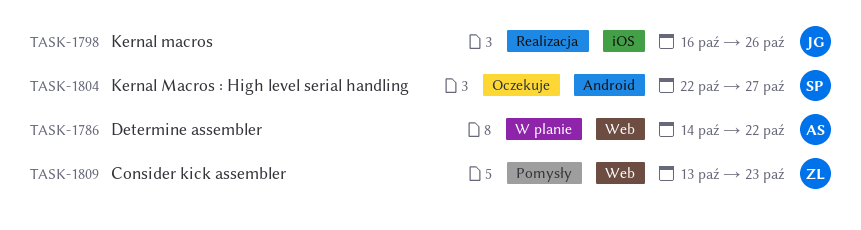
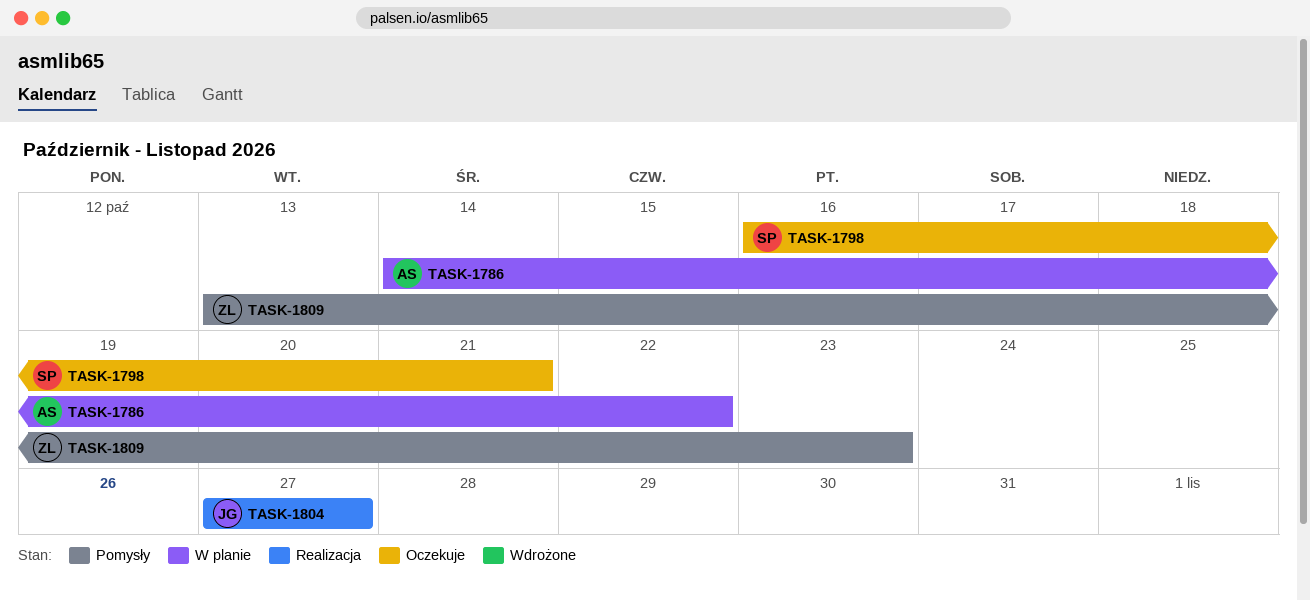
TASK-1798, status: Realizacja -> Oczekuje
TASK-1798, owner: JG -> SP
TASK-1798, due: Oct 26 -> Oct 21
TASK-1804, status: Oczekuje -> Realizacja
TASK-1804, owner: SP -> JG
TASK-1804, start: Oct 22 -> Oct 27

